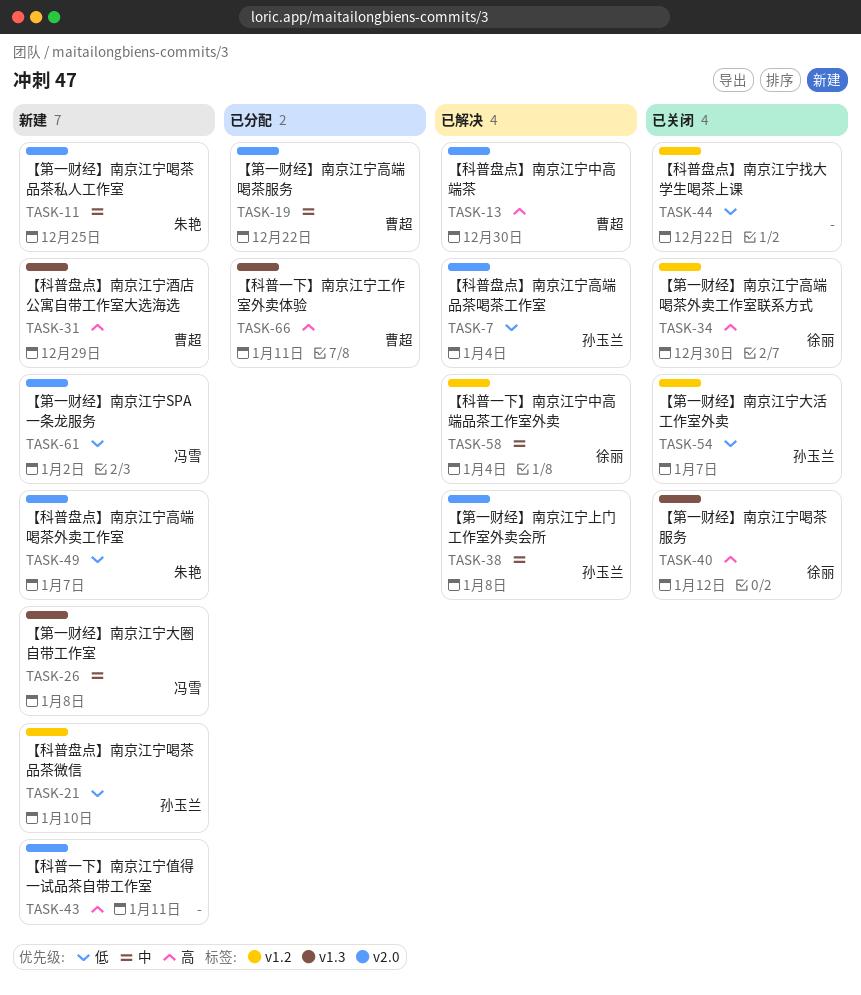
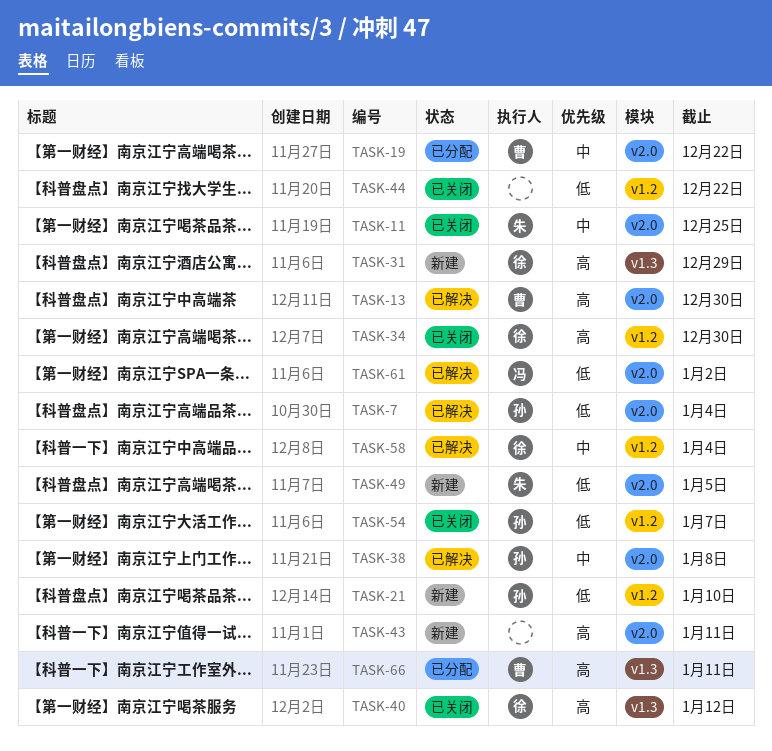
TASK-11, status: 新建 -> 已关闭
TASK-26: present -> none
TASK-31, owner: 曹超 -> 徐丽
TASK-49, due: Jan 7 -> Jan 5
TASK-61, status: 新建 -> 已解决

